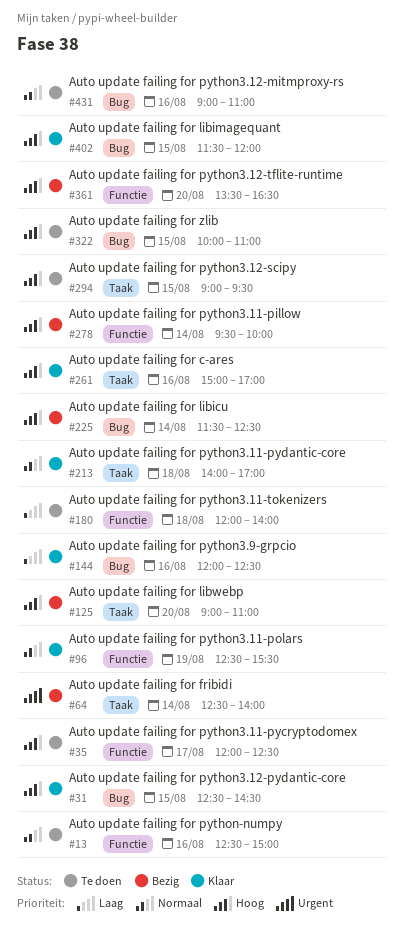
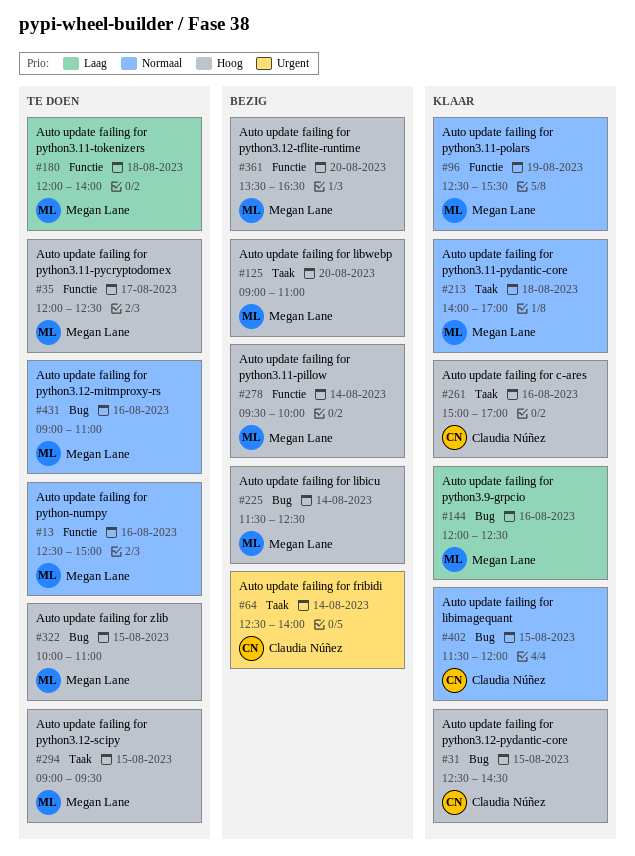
#402, priority: Hoog -> Normaal

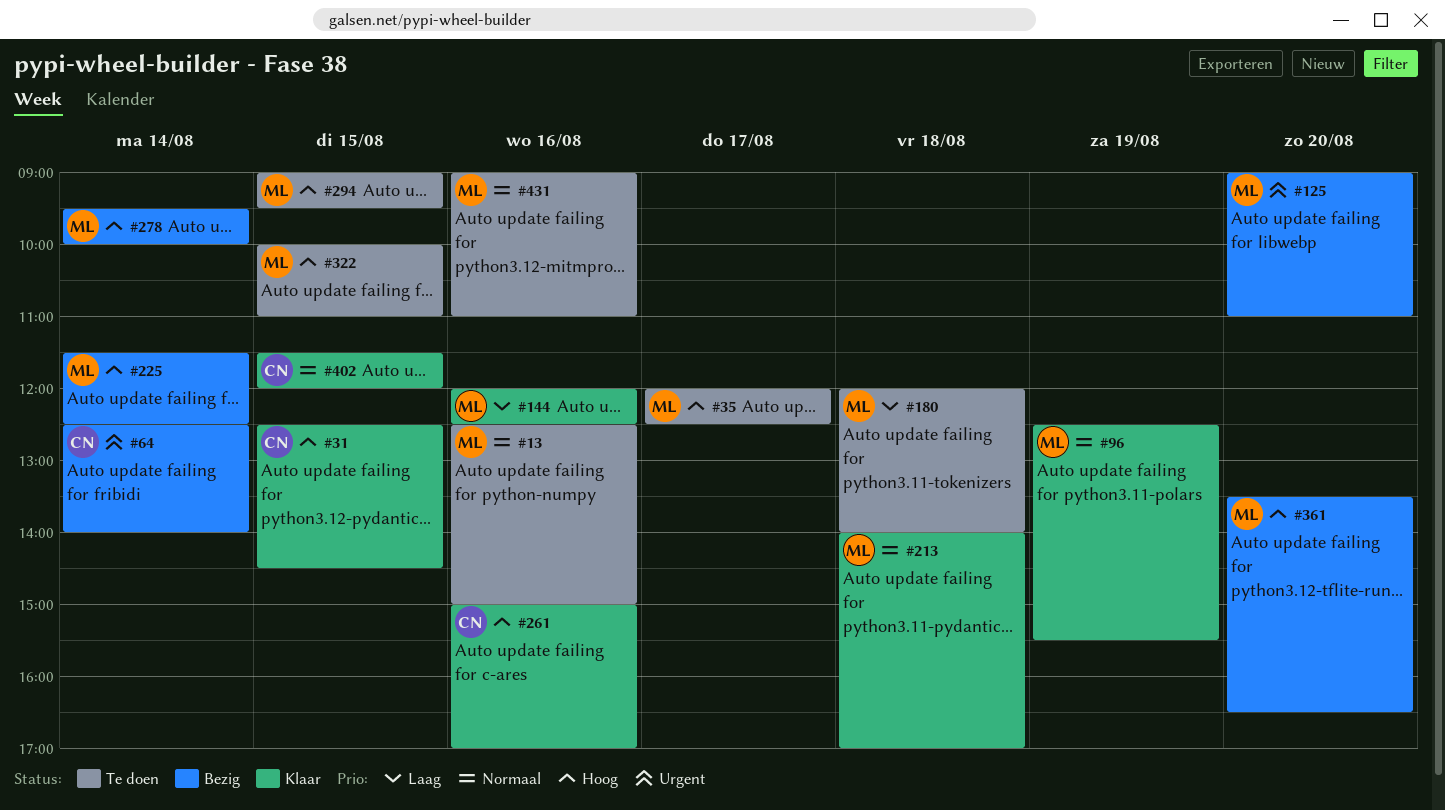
#125, priority: Hoog -> Urgent

